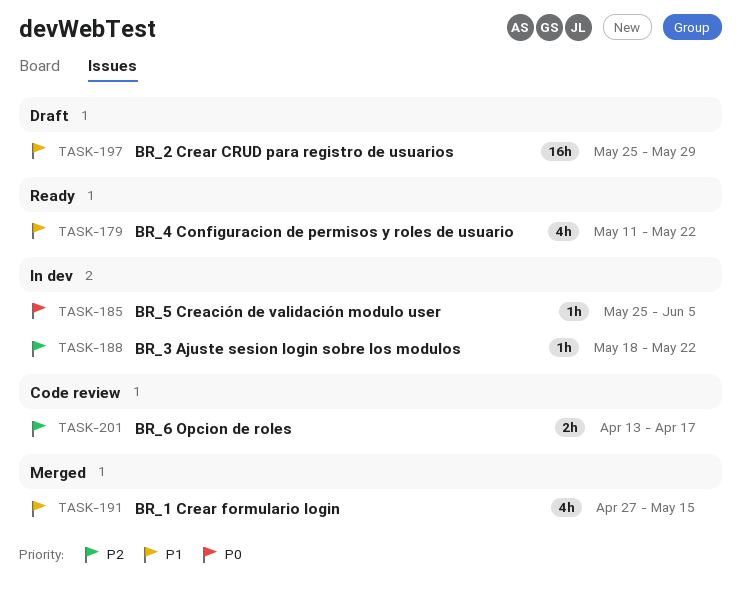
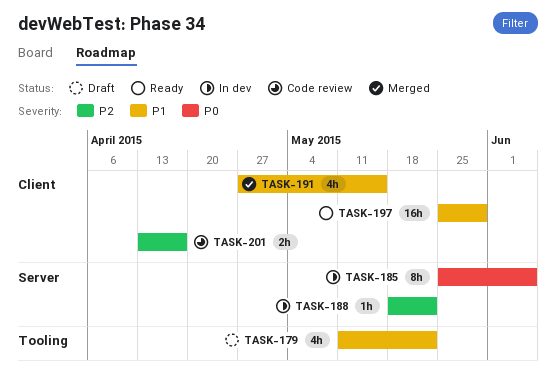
TASK-179, status: Ready -> Draft
TASK-185, estimate: 1h -> 8h
TASK-197, status: Draft -> Ready

